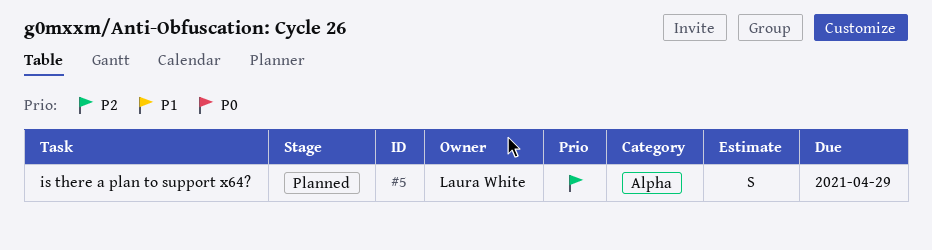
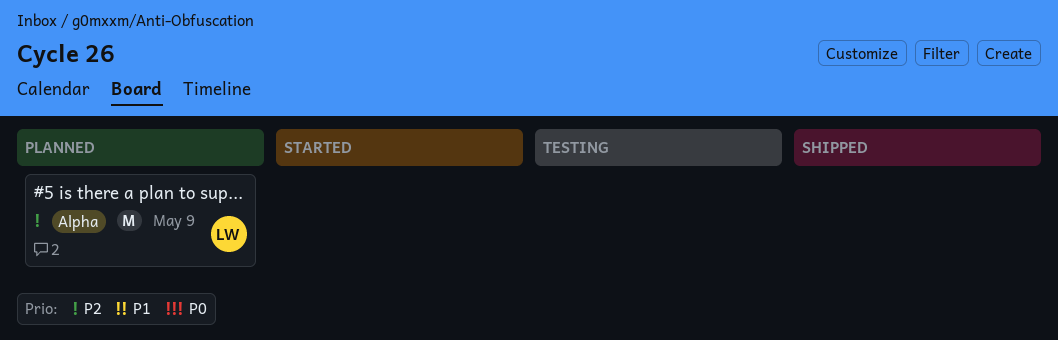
#5, estimate: S -> M
#5, due: Apr 29 -> May 9

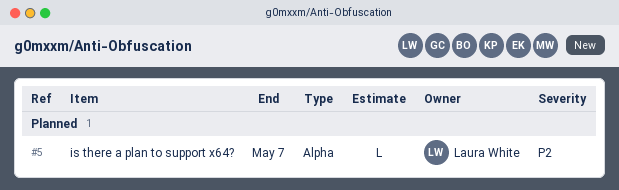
#5, estimate: M -> L
#5, due: May 9 -> May 7

